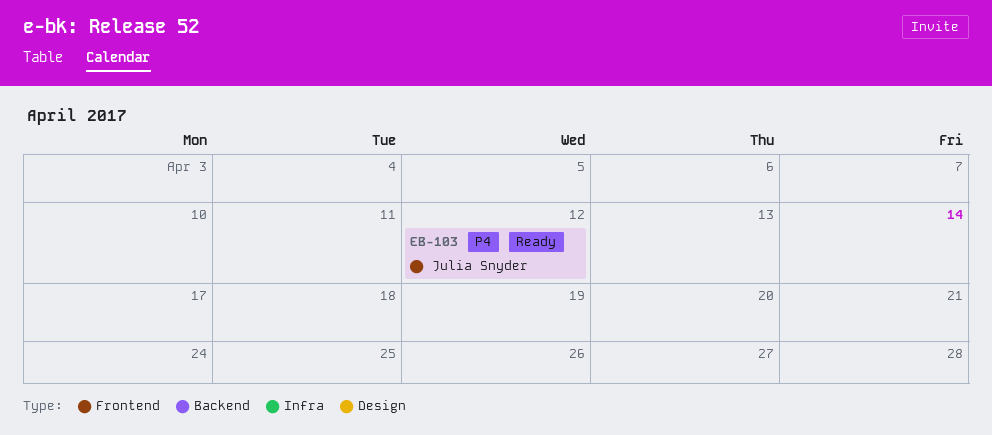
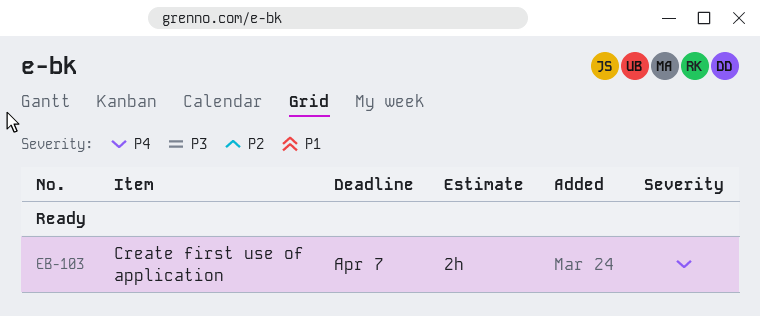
EB-103, due: Apr 12 -> Apr 7

